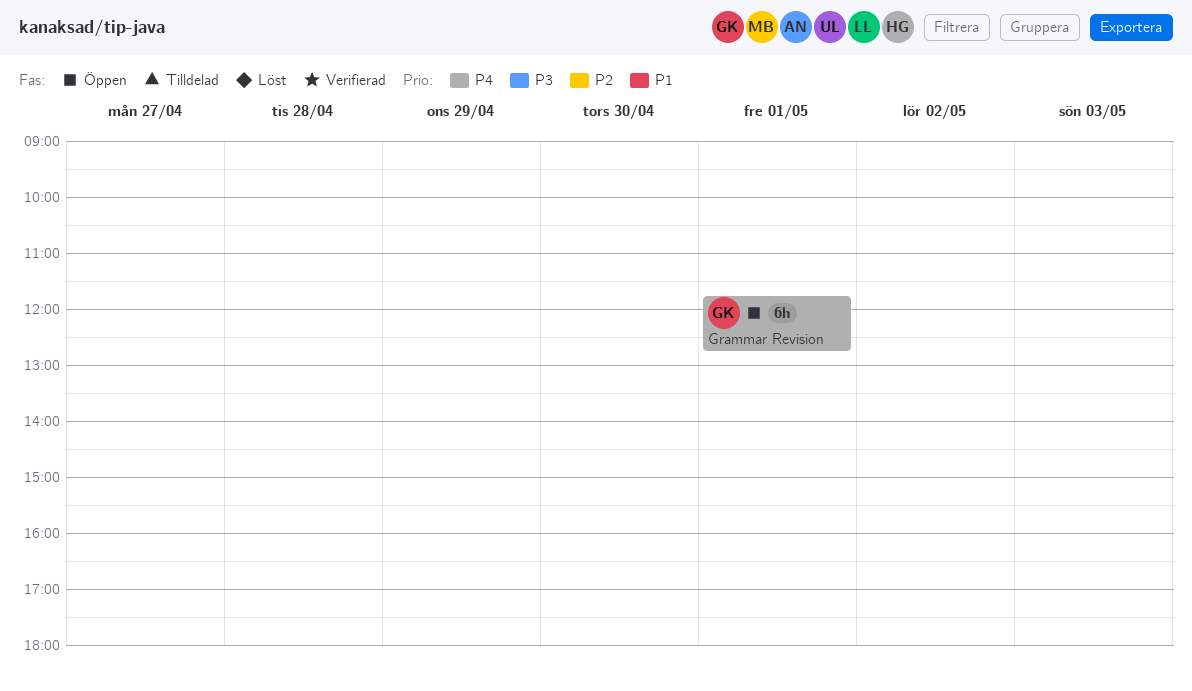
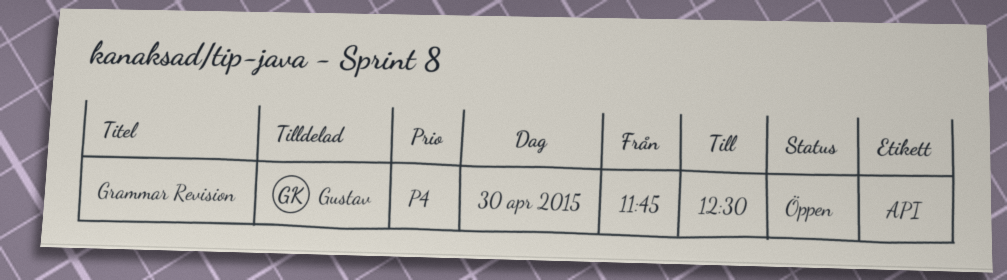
Grammar Revision, day: May 1 -> Apr 30
Grammar Revision, ends: 12:45 -> 12:30

